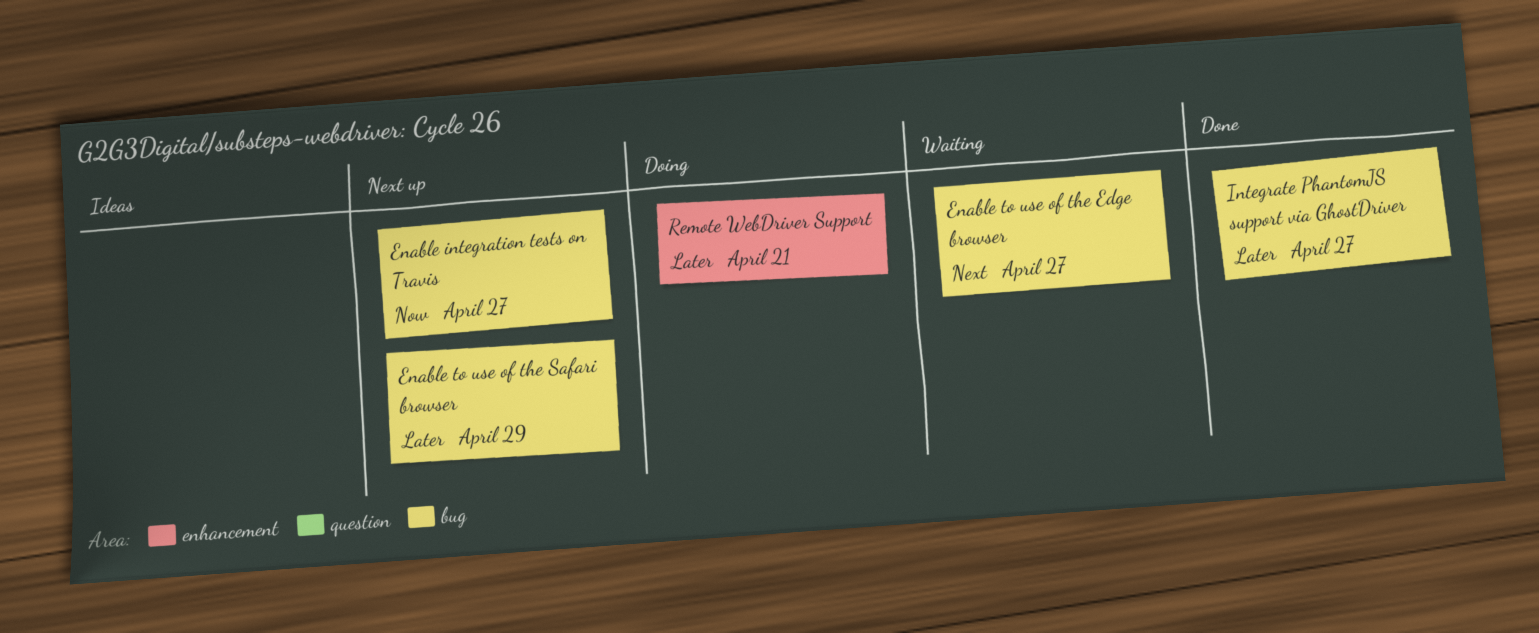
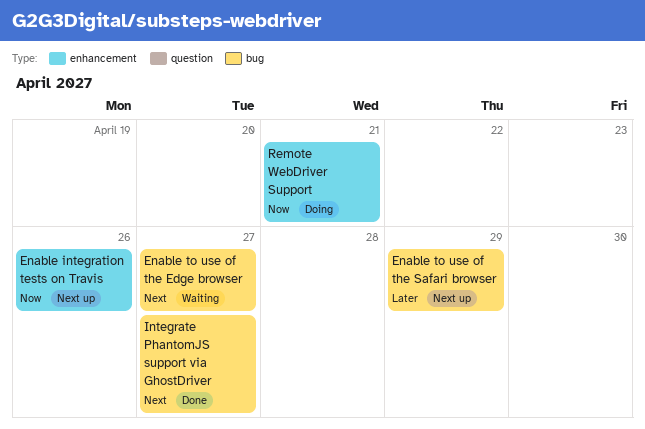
Enable integration tests on Travis, label: bug -> enhancement
Enable integration tests on Travis, due: Apr 27 -> Apr 26
Integrate PhantomJS support via GhostDriver, priority: Later -> Next
Remote WebDriver Support, priority: Later -> Now

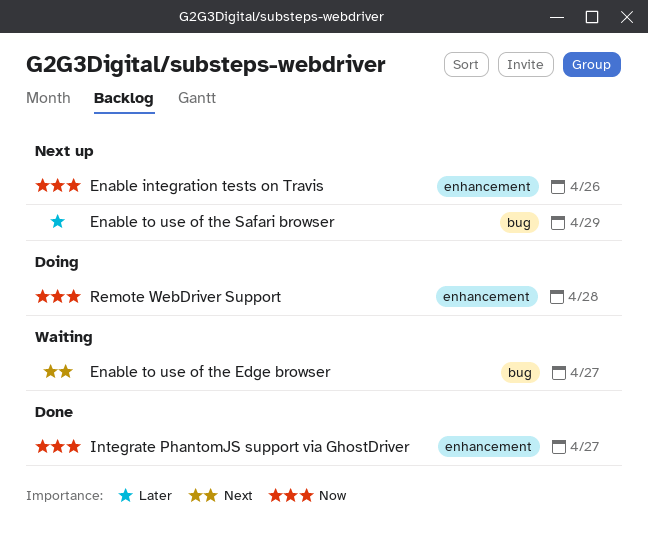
Integrate PhantomJS support via GhostDriver, priority: Next -> Now
Integrate PhantomJS support via GhostDriver, label: bug -> enhancement
Remote WebDriver Support, due: Apr 21 -> Apr 28

